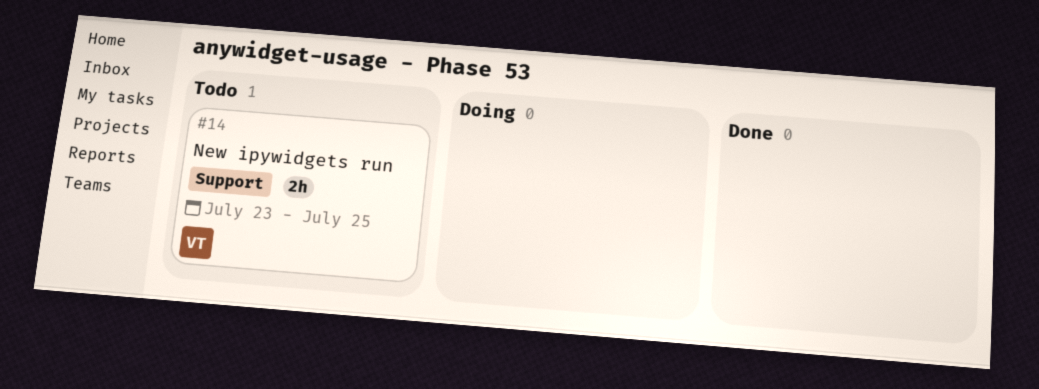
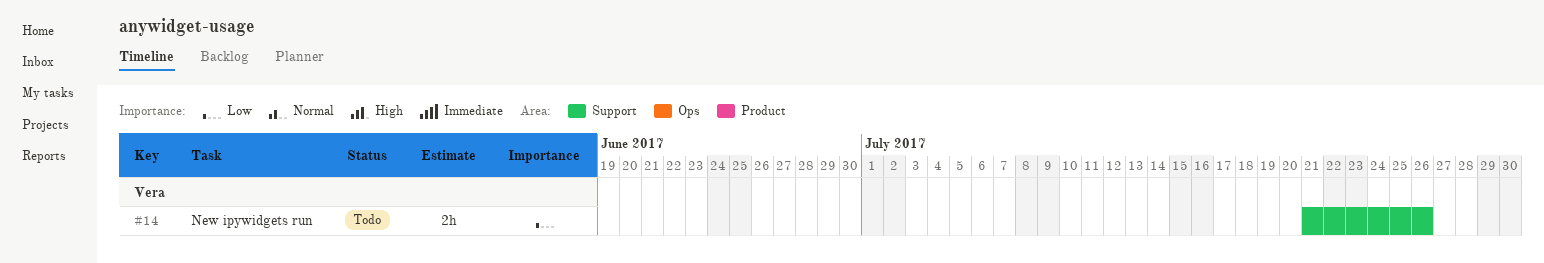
#14, start: Jul 23 -> Jul 21
#14, due: Jul 25 -> Jul 26

